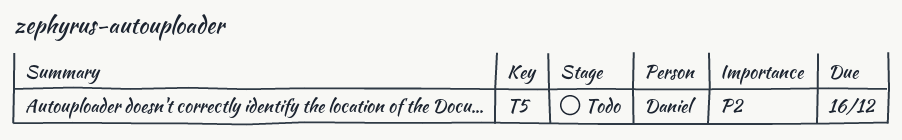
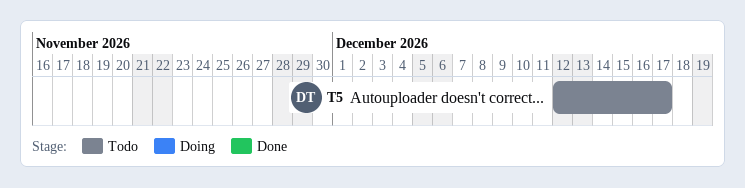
T5, due: Dec 16 -> Dec 17

